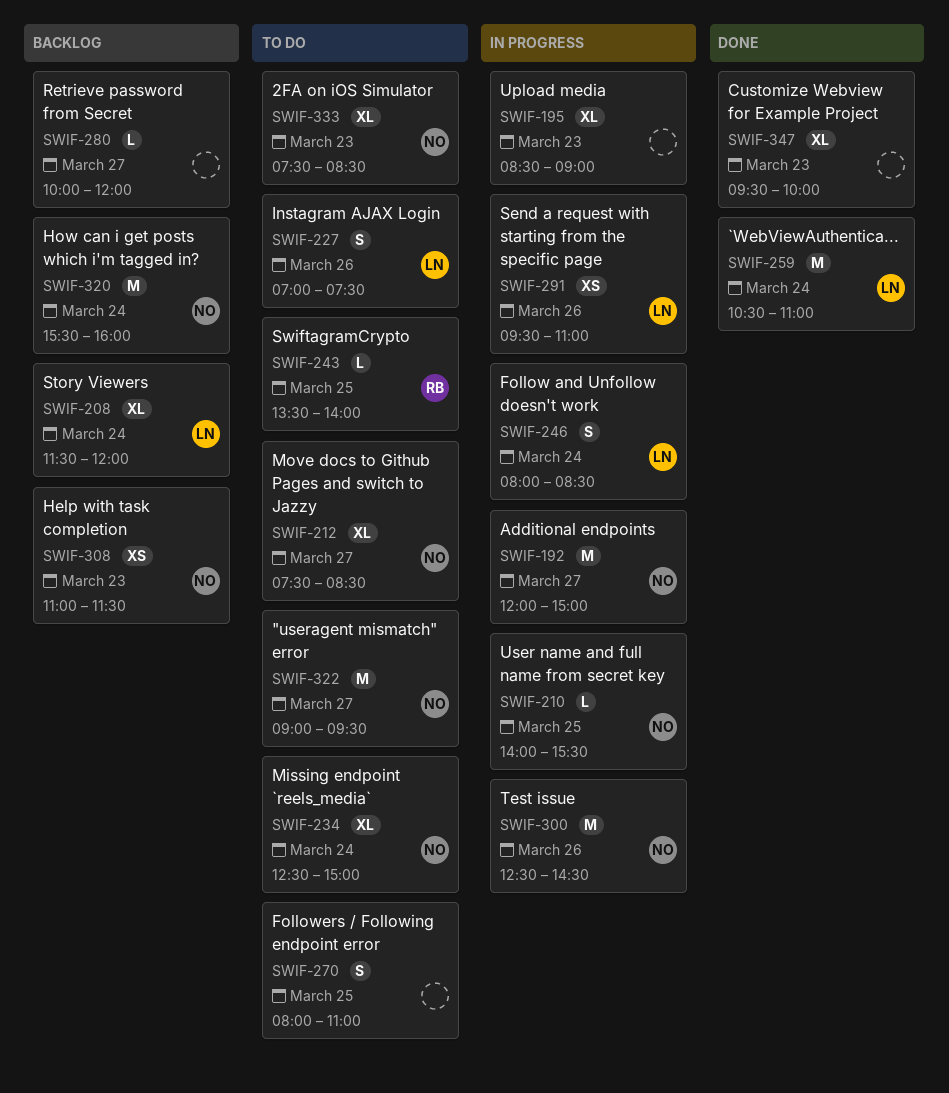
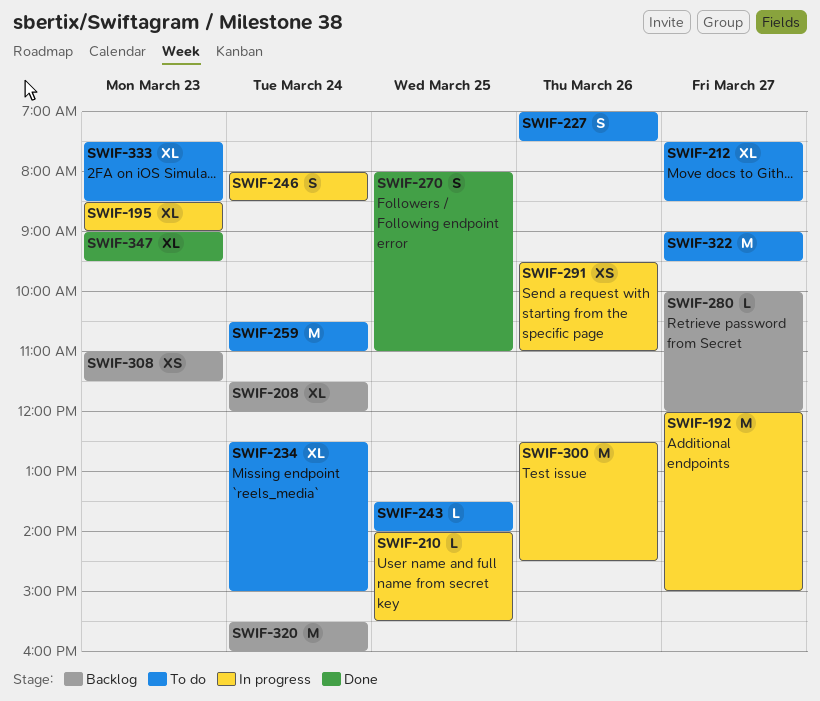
SWIF-259, status: Done -> To do
SWIF-270, status: To do -> Done
SWIF-347, begins: 09:30 -> 09:00
SWIF-347, ends: 10:00 -> 09:30

